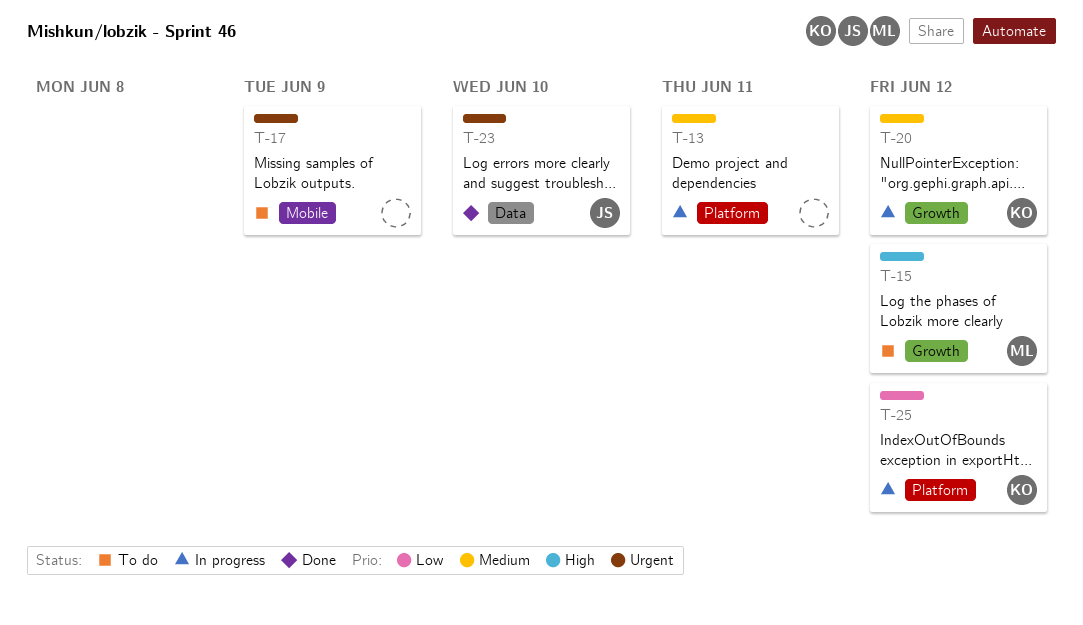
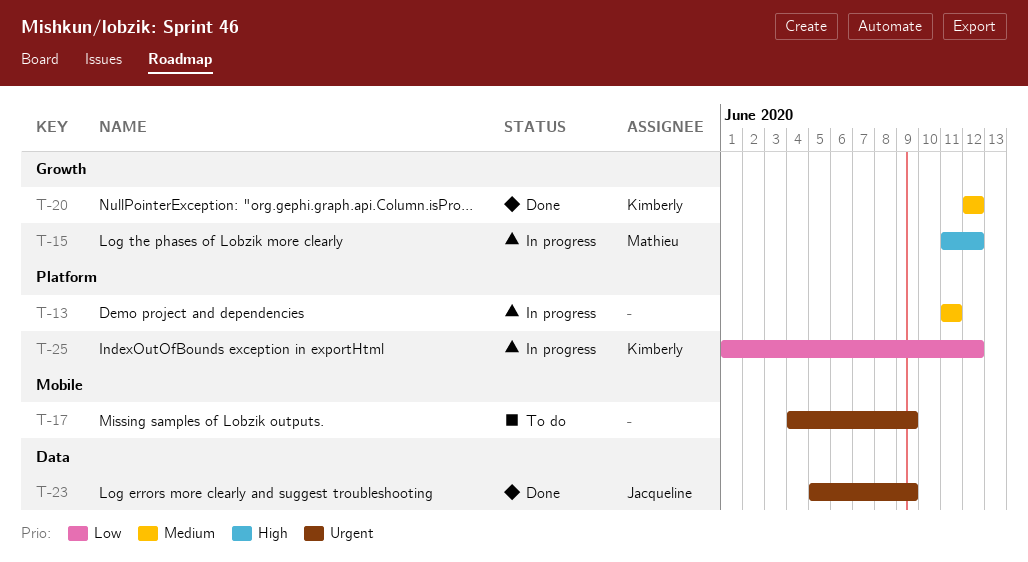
T-15, status: To do -> In progress
T-20, status: In progress -> Done
T-23, due: Jun 10 -> Jun 9

